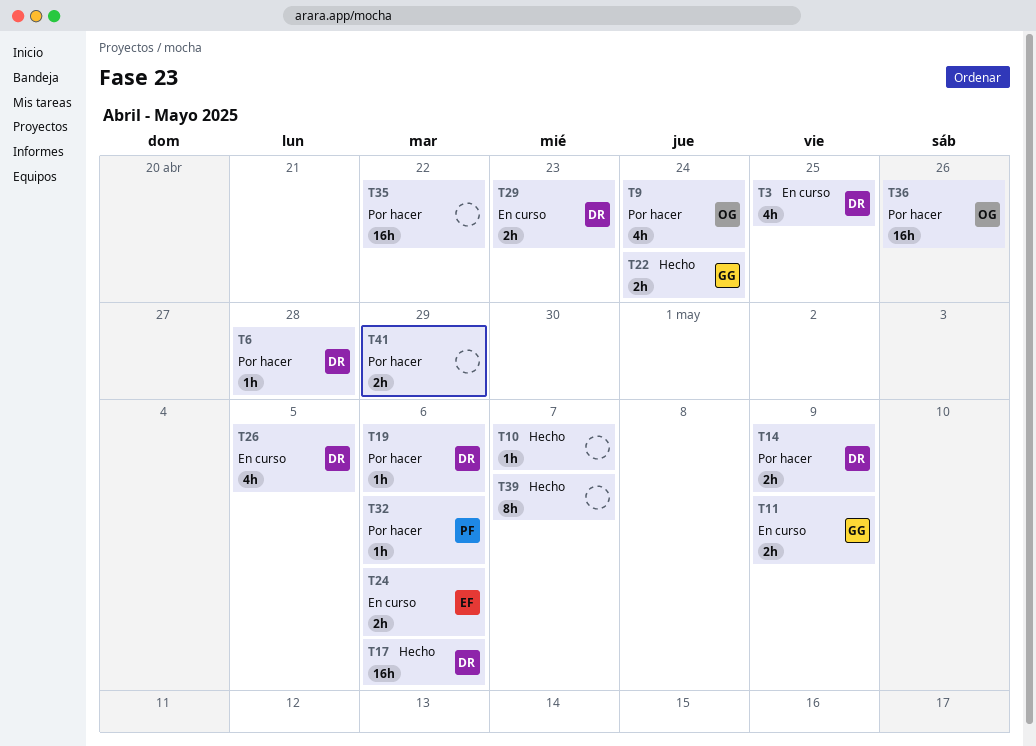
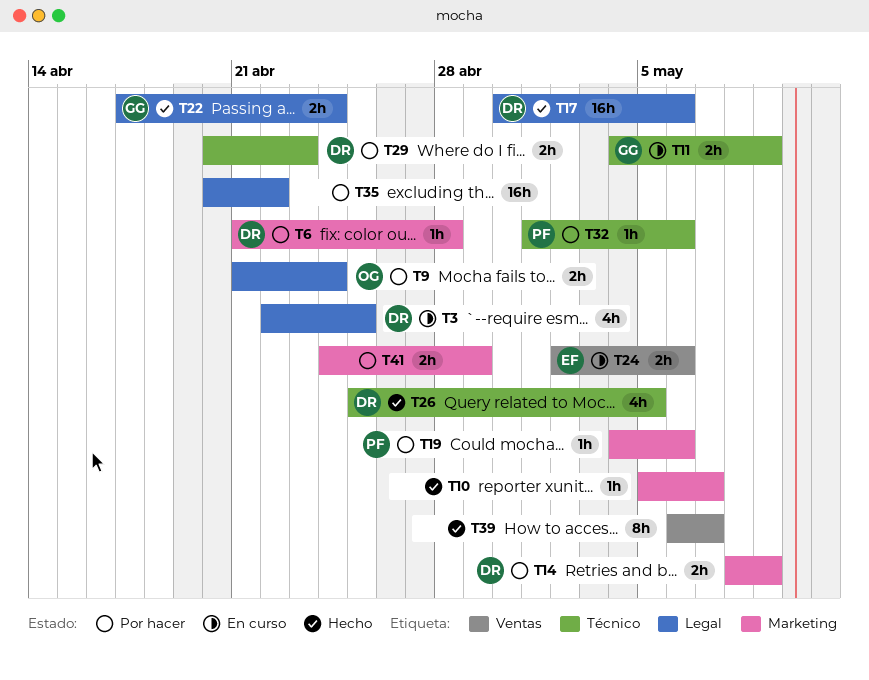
T9, estimate: 4h -> 2h
T19, owner: DR -> PF
T26, status: En curso -> Hecho
T29, status: En curso -> Por hacer
T36: present -> none

